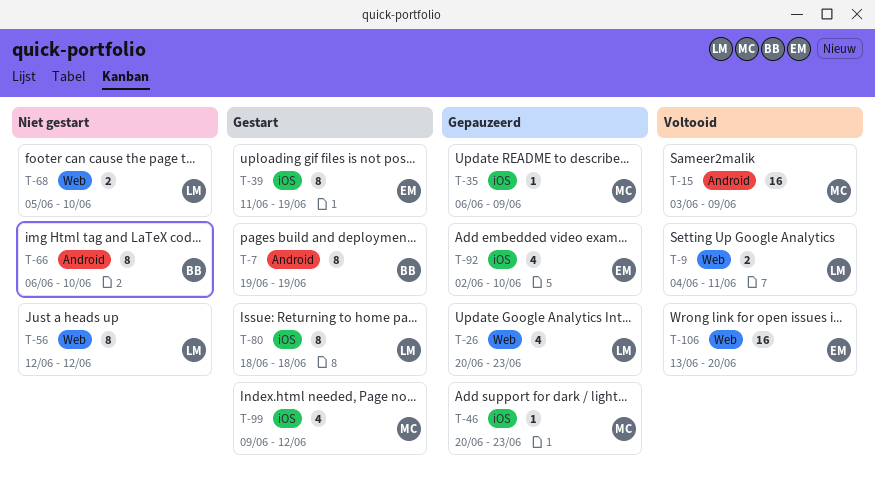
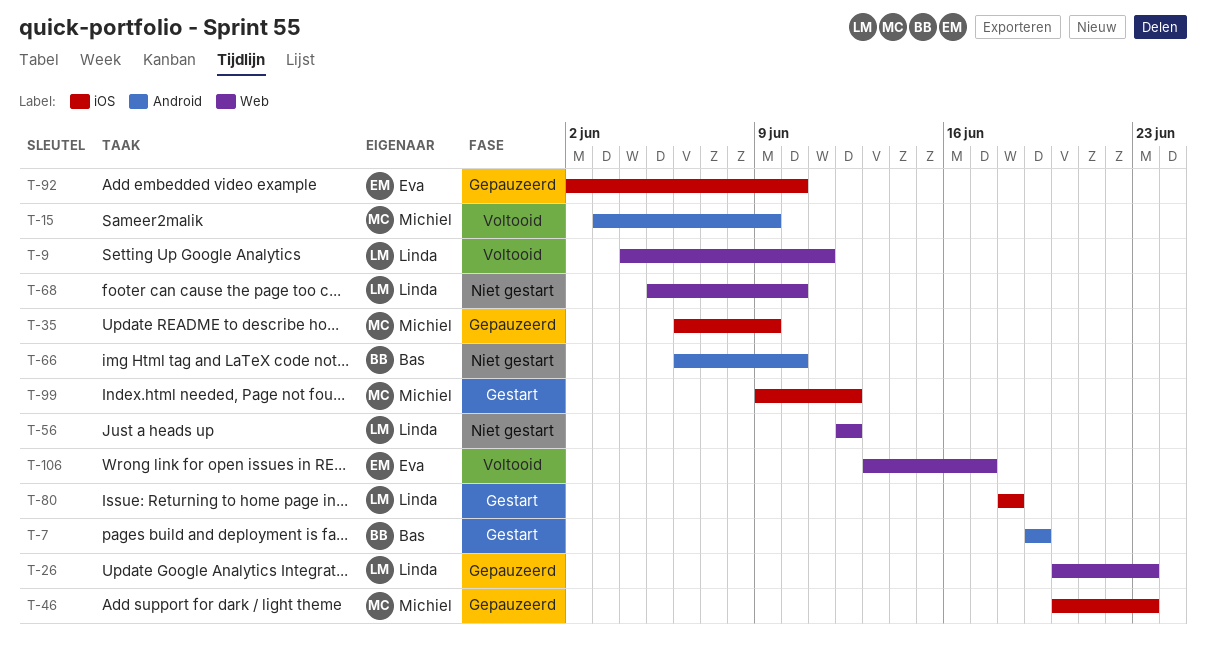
T-39: present -> none
T-106, due: Jun 20 -> Jun 17

